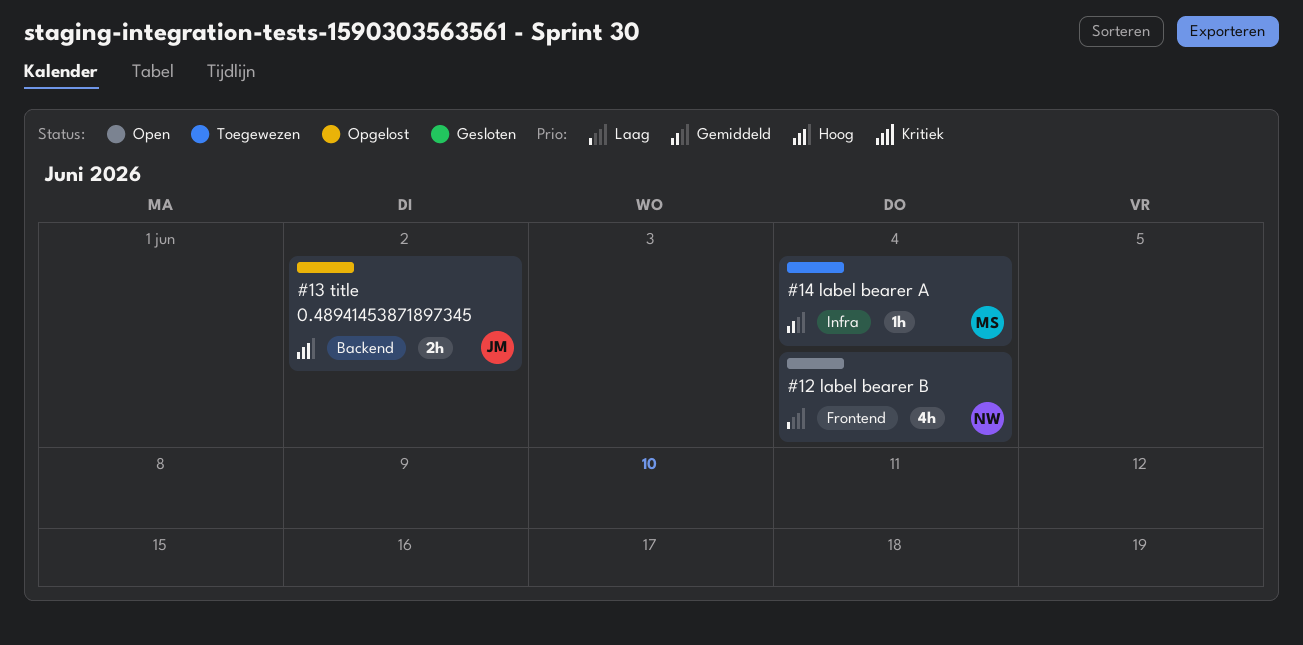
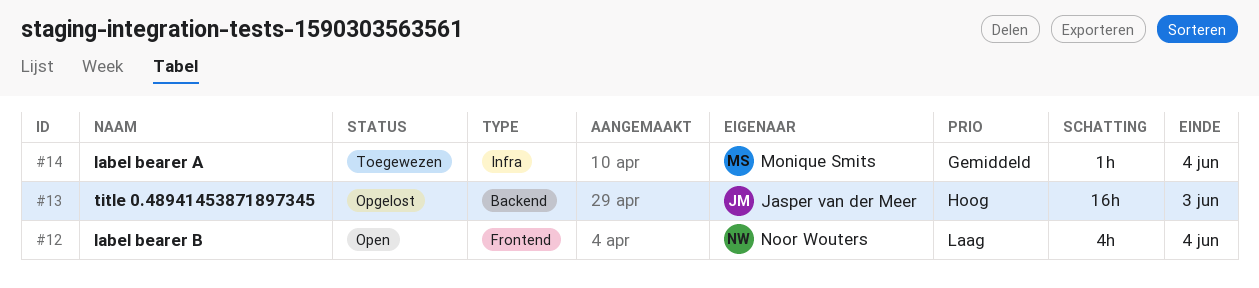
#13, estimate: 2h -> 16h
#13, due: Jun 2 -> Jun 3

